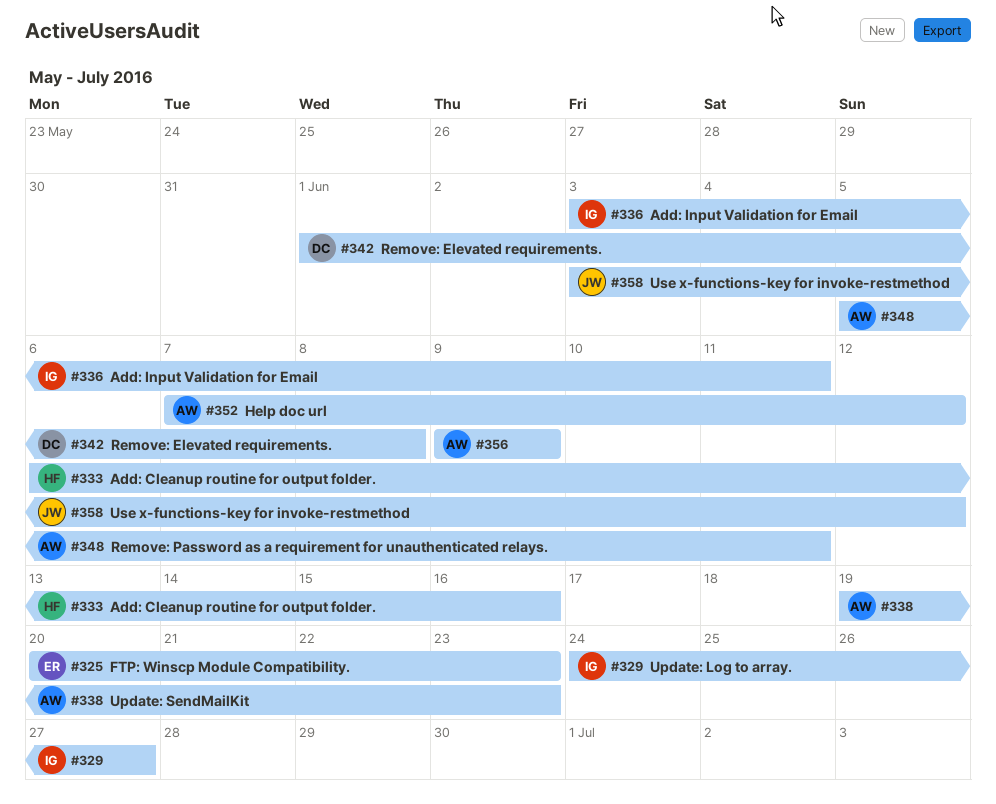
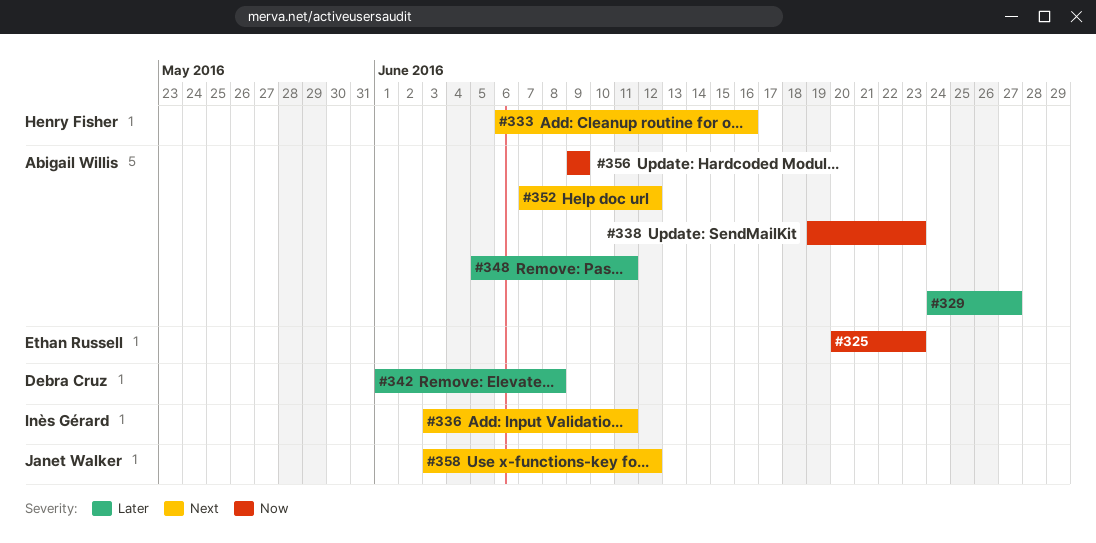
#329, owner: Inès Gérard -> Abigail Willis

